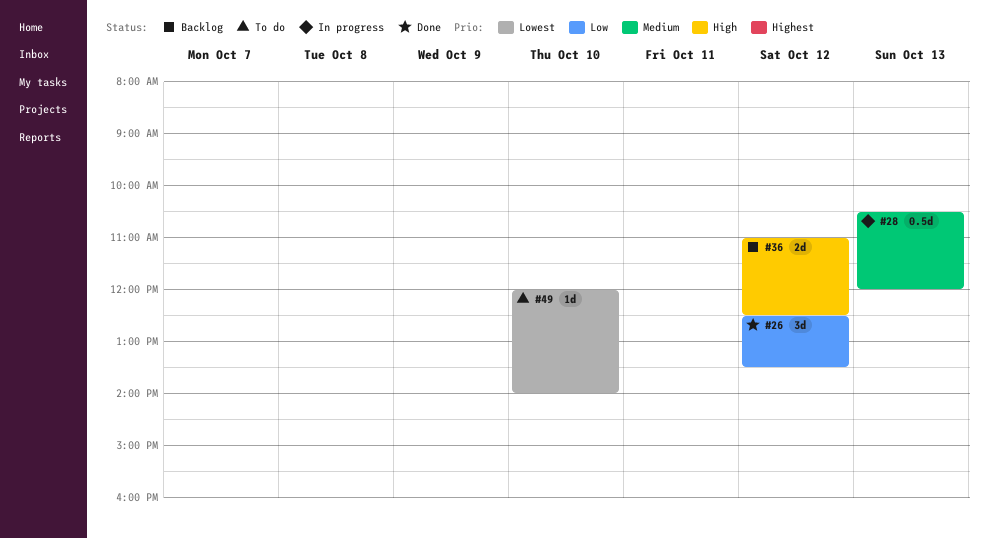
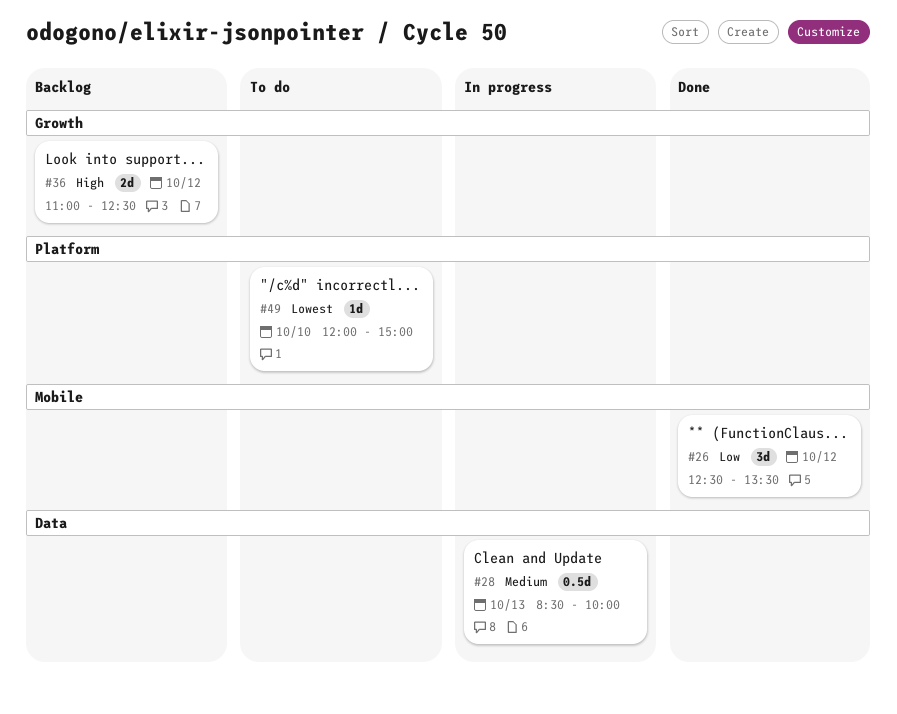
#28, begins: 10:30 -> 08:30
#28, ends: 12:00 -> 10:00
#49, ends: 14:00 -> 15:00

